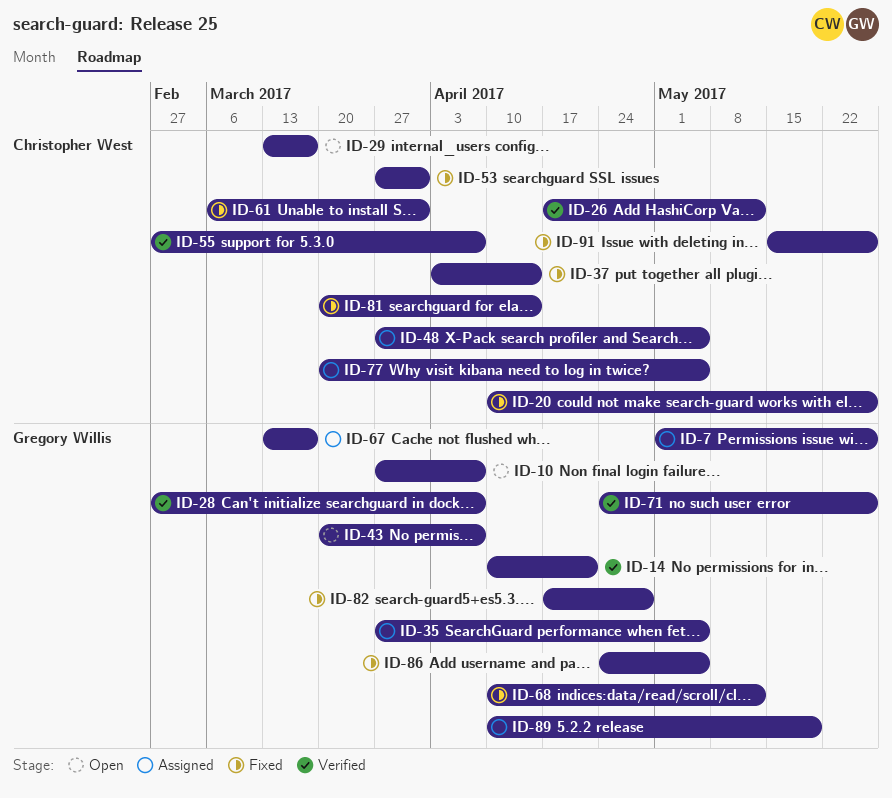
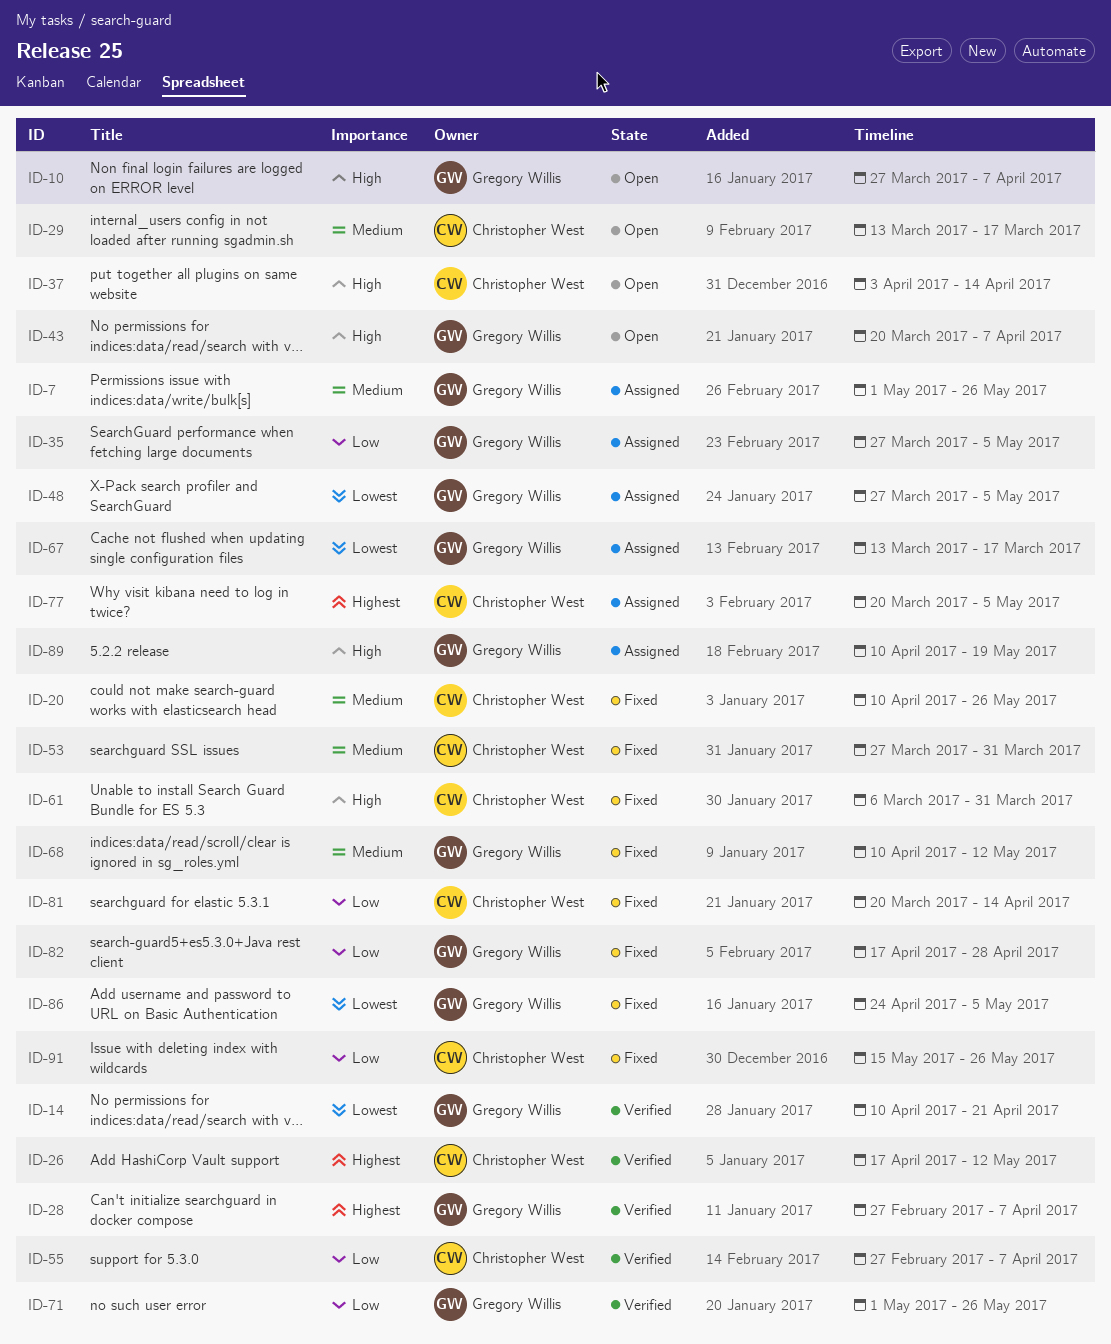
ID-37, status: Fixed -> Open
ID-48, owner: Christopher West -> Gregory Willis
ID-71, start: Apr 24 -> May 1

